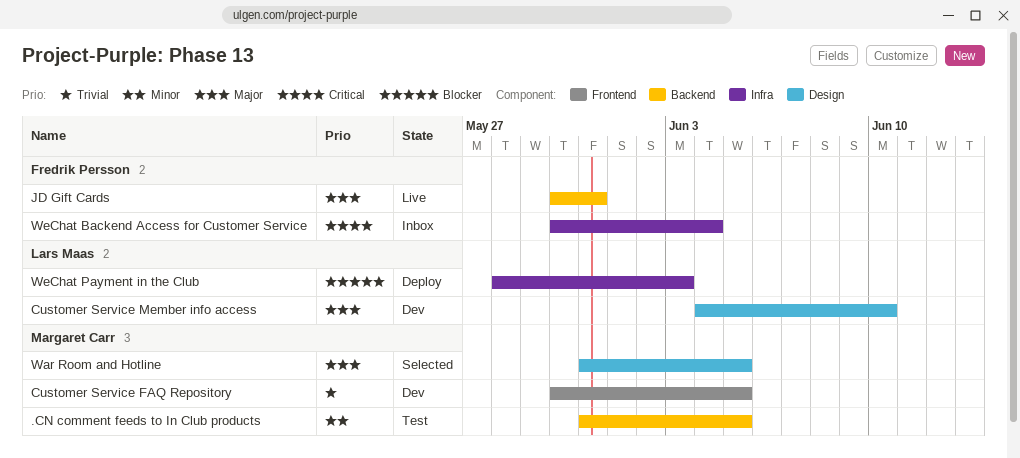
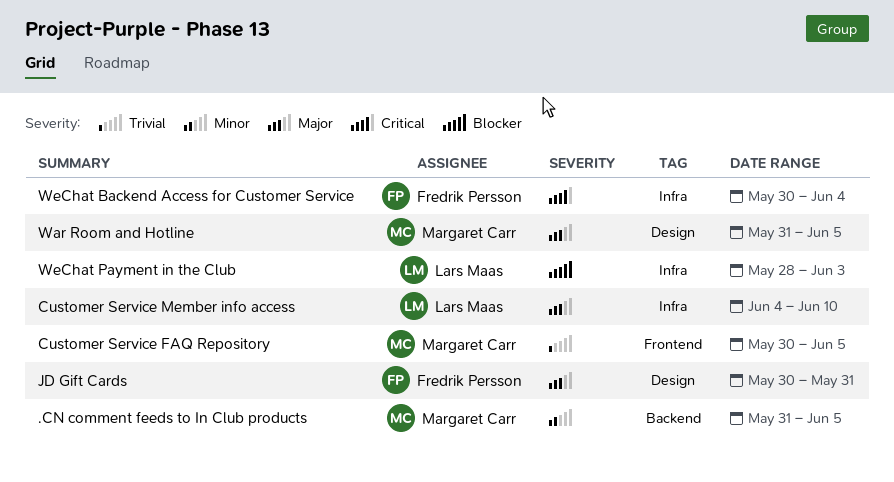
Customer Service Member info access, label: Design -> Infra
JD Gift Cards, label: Backend -> Design

